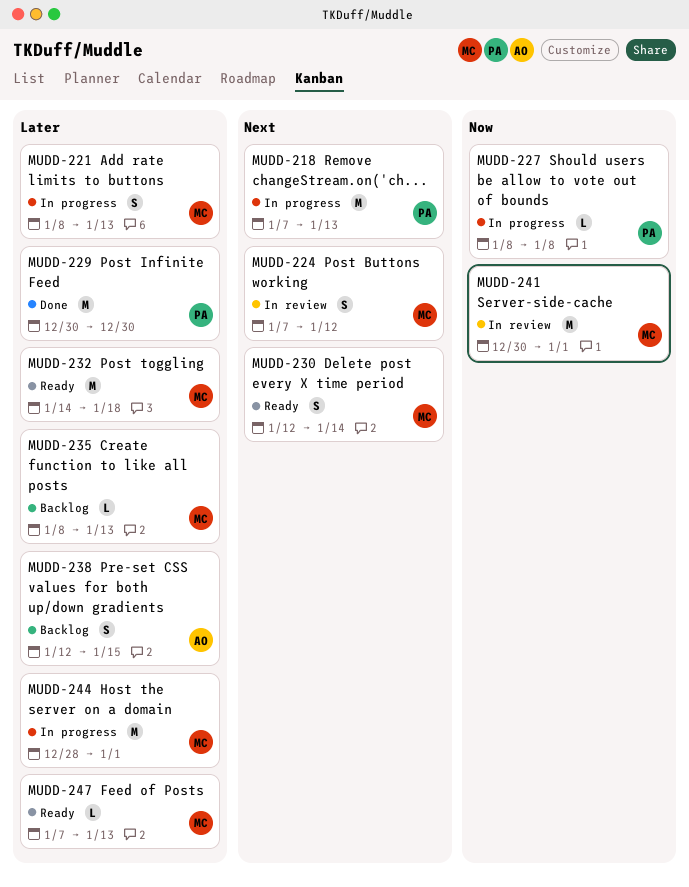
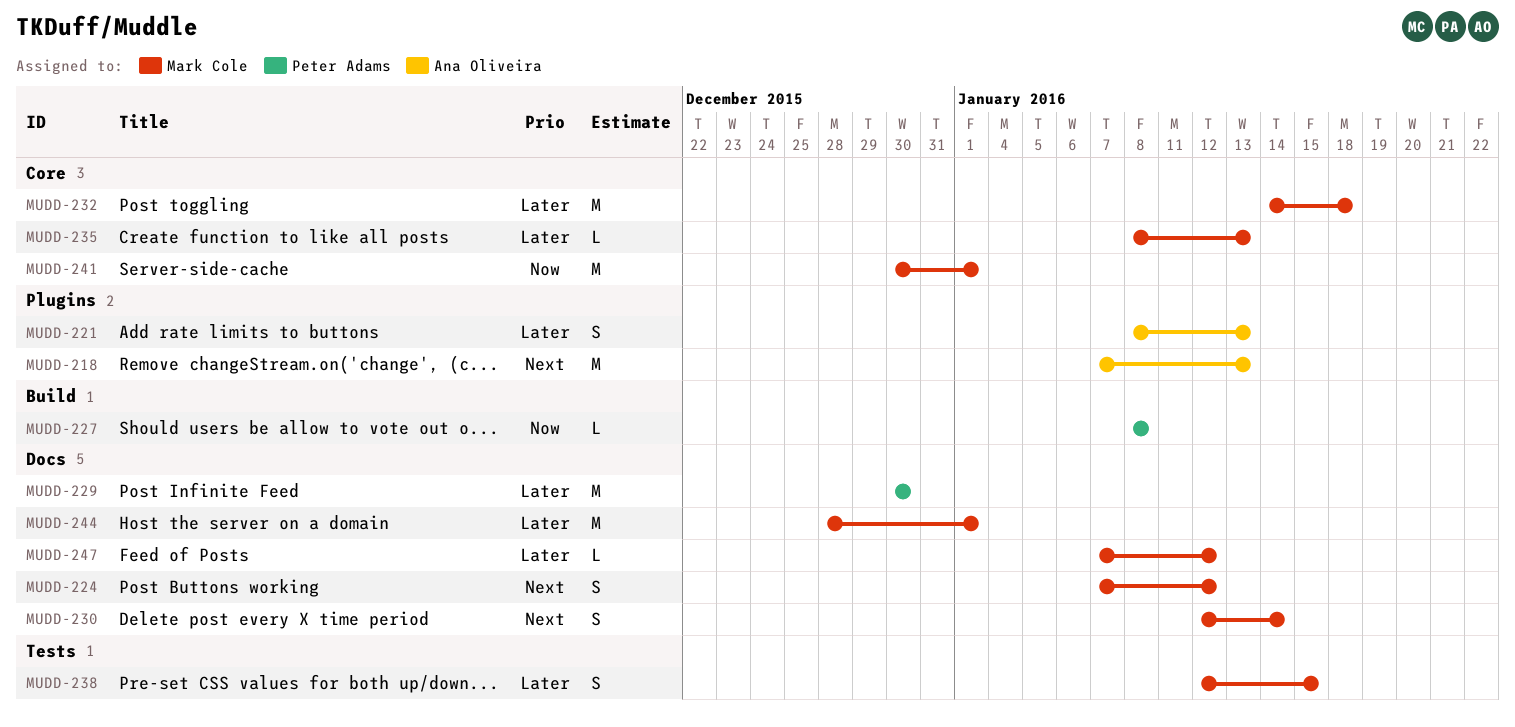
MUDD-218, owner: Peter Adams -> Ana Oliveira
MUDD-221, owner: Mark Cole -> Ana Oliveira
MUDD-238, owner: Ana Oliveira -> Mark Cole
MUDD-247, due: Jan 13 -> Jan 12

